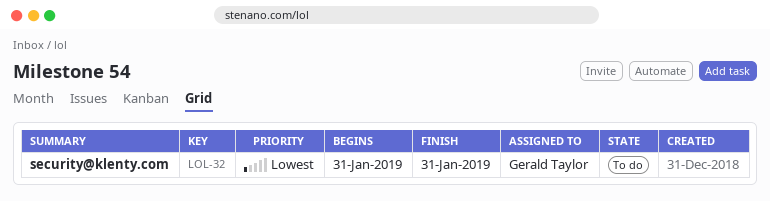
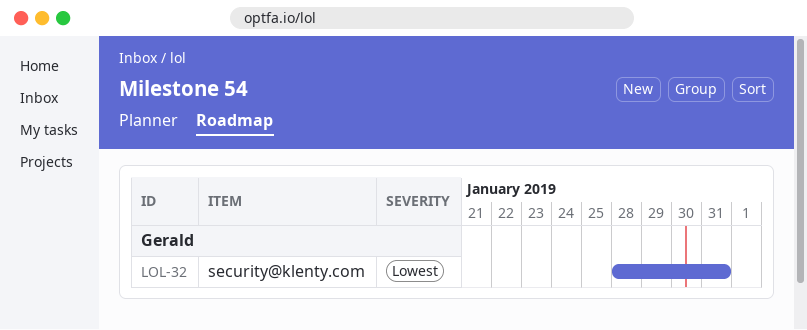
LOL-32, start: Jan 31 -> Jan 28

